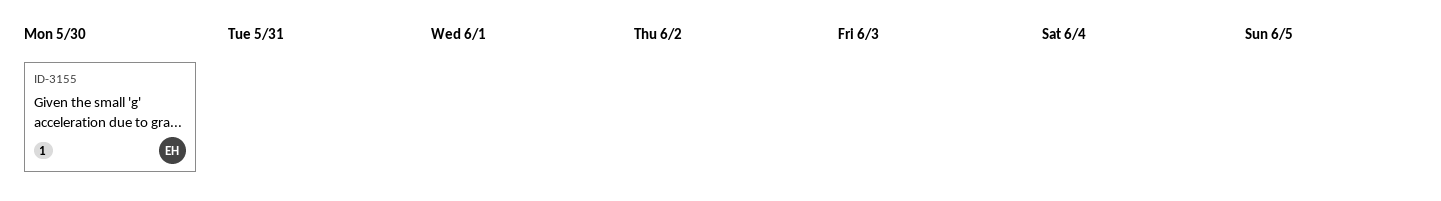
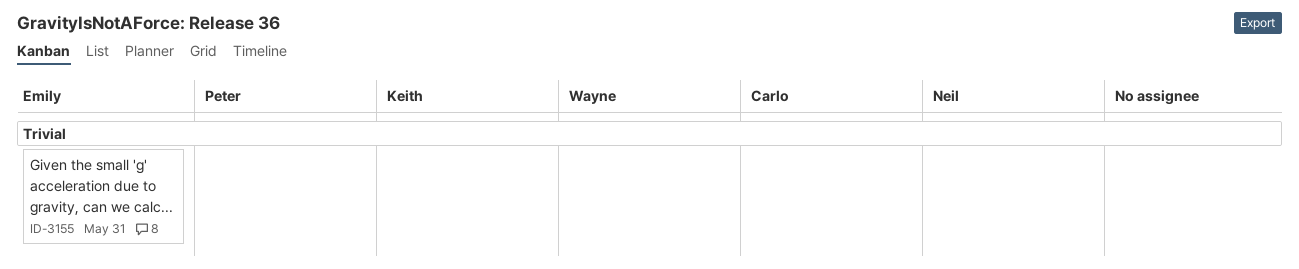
ID-3155, due: May 30 -> May 31

